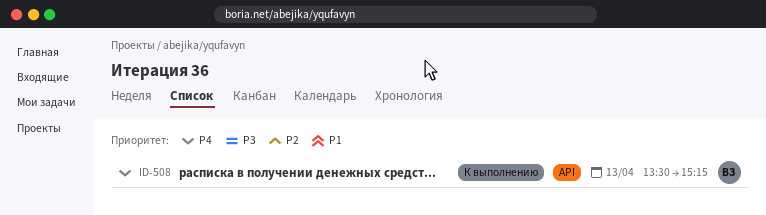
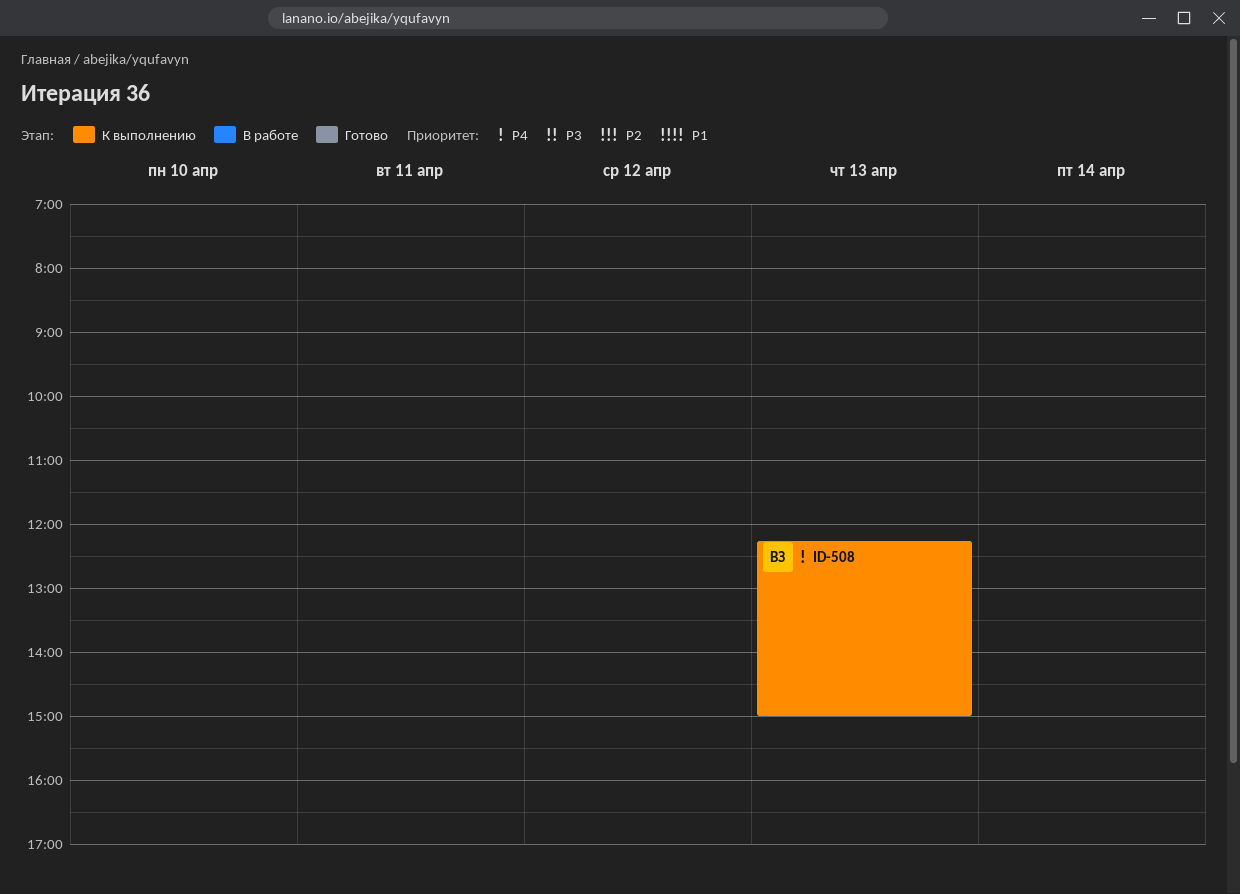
ID-508, begins: 13:30 -> 12:15
ID-508, ends: 15:15 -> 15:00

